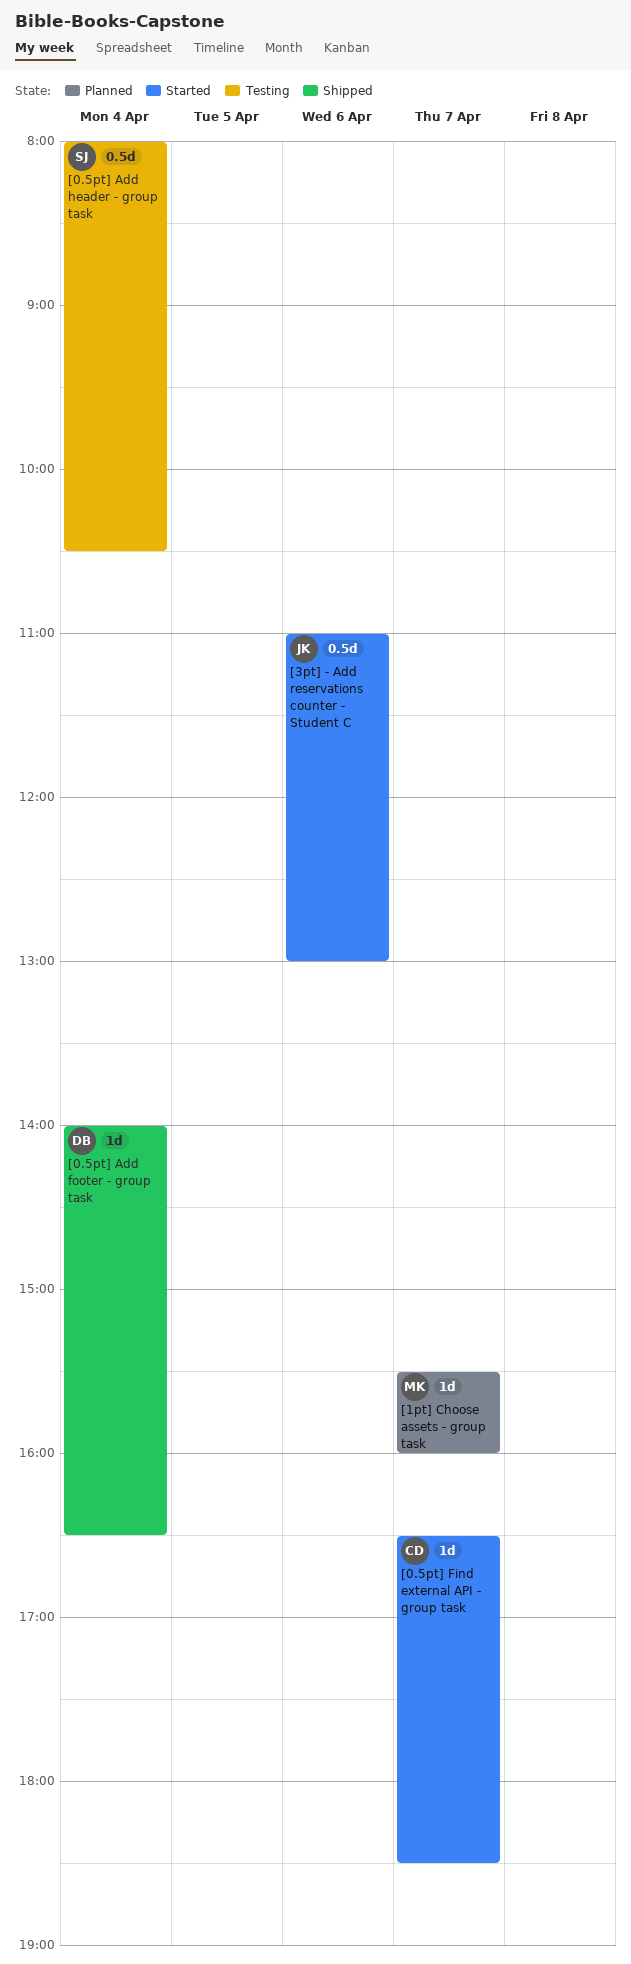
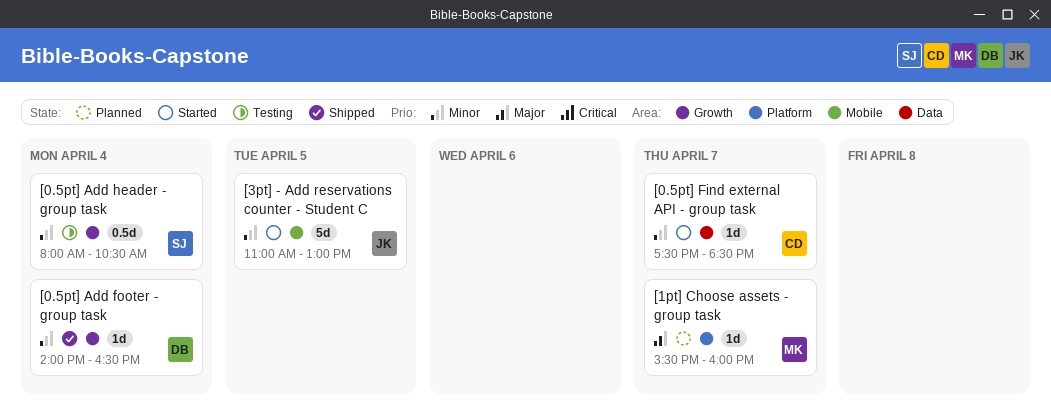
[0.5pt] Find external API - group task, begins: 16:30 -> 17:30
[3pt] - Add reservations counter - Student C, estimate: 0.5d -> 5d
[3pt] - Add reservations counter - Student C, day: Apr 6 -> Apr 5

